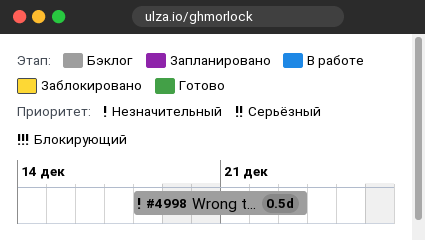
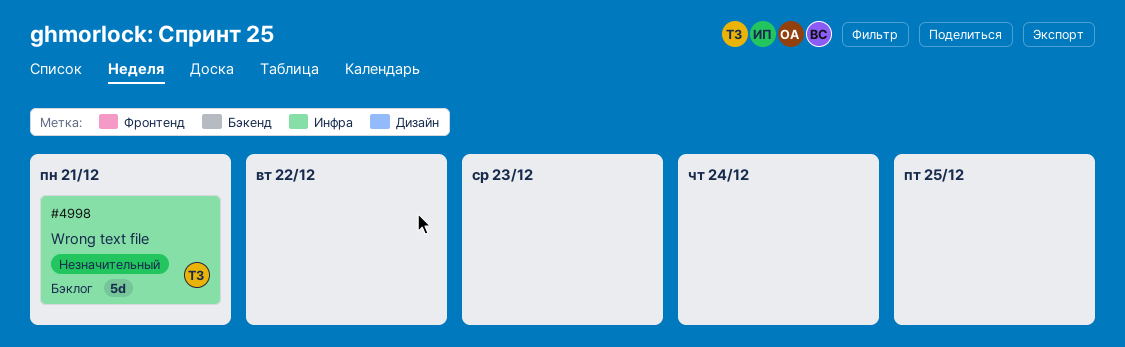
#4998, estimate: 0.5d -> 5d
#4998, due: Dec 23 -> Dec 21

